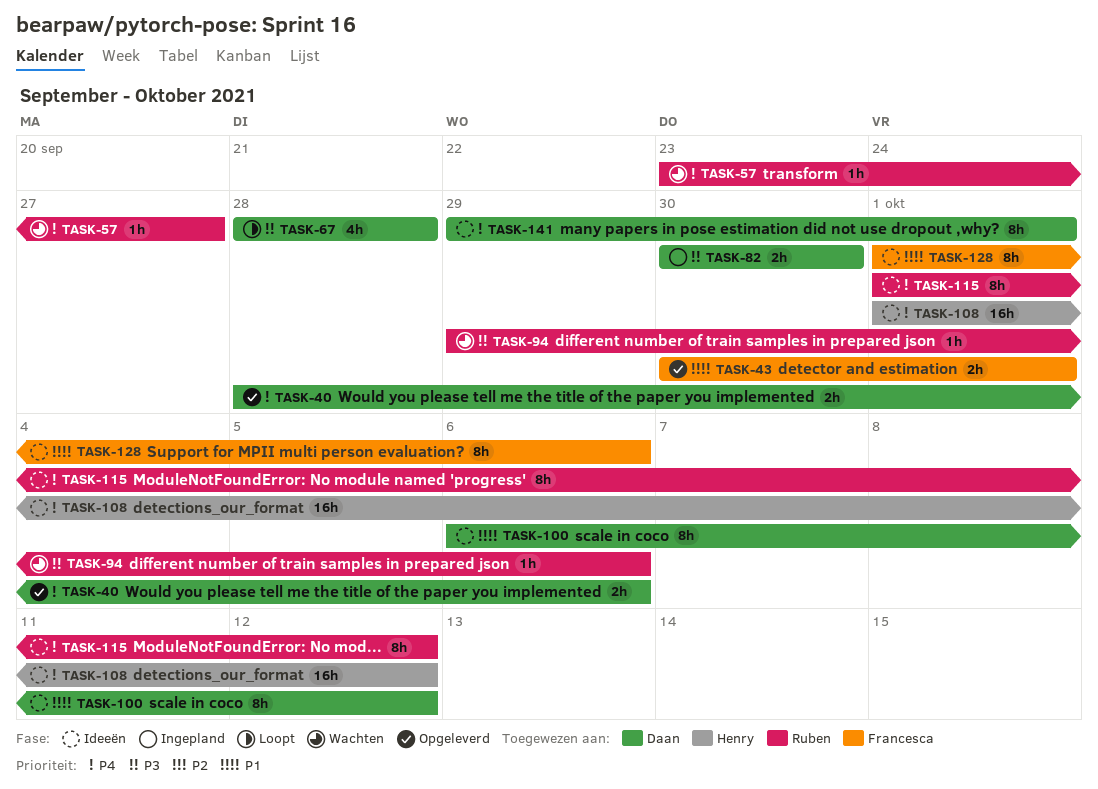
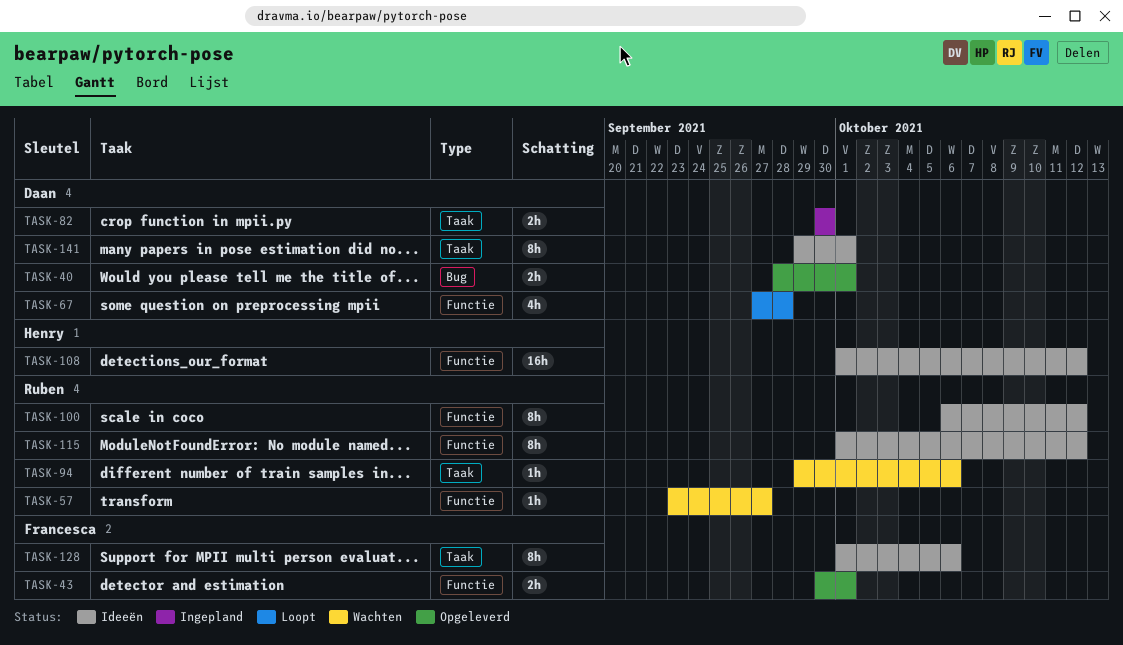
TASK-40, due: Oct 6 -> Oct 1
TASK-67, start: Sep 28 -> Sep 27
TASK-100, owner: Daan -> Ruben

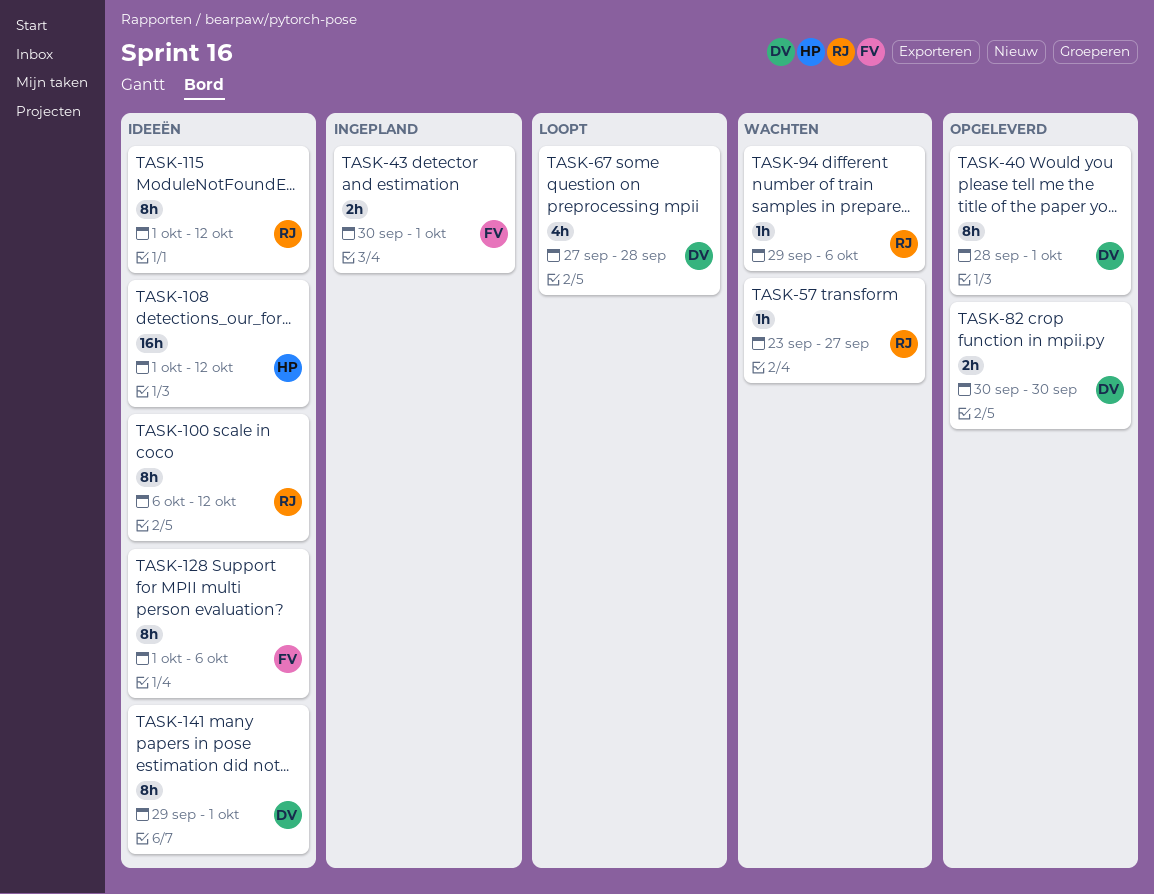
TASK-40, estimate: 2h -> 8h
TASK-43, status: Opgeleverd -> Ingepland
TASK-82, status: Ingepland -> Opgeleverd

